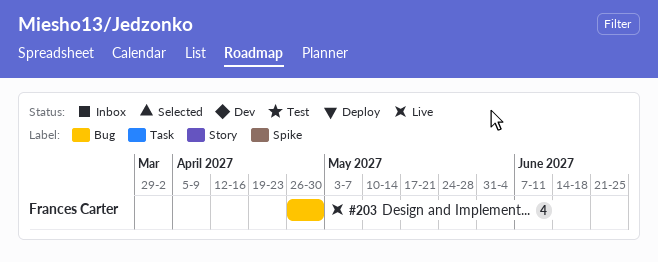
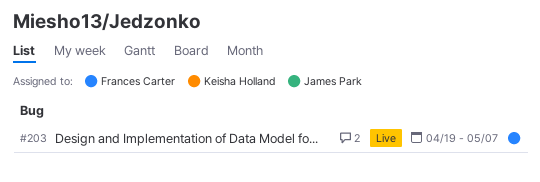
#203, start: Apr 26 -> Apr 19
#203, due: Apr 30 -> May 7

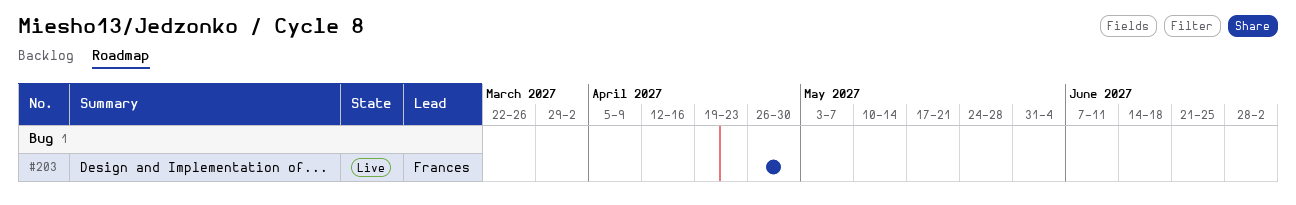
#203, start: Apr 19 -> Apr 26
#203, due: May 7 -> Apr 30

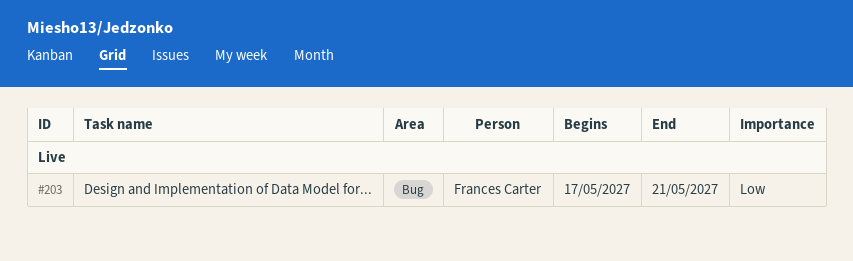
#203, start: Apr 26 -> May 17
#203, due: Apr 30 -> May 21

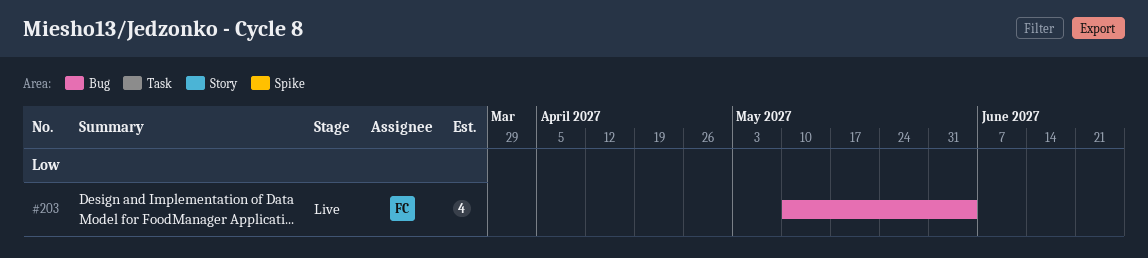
#203, start: May 17 -> May 10
#203, due: May 21 -> Jun 4

